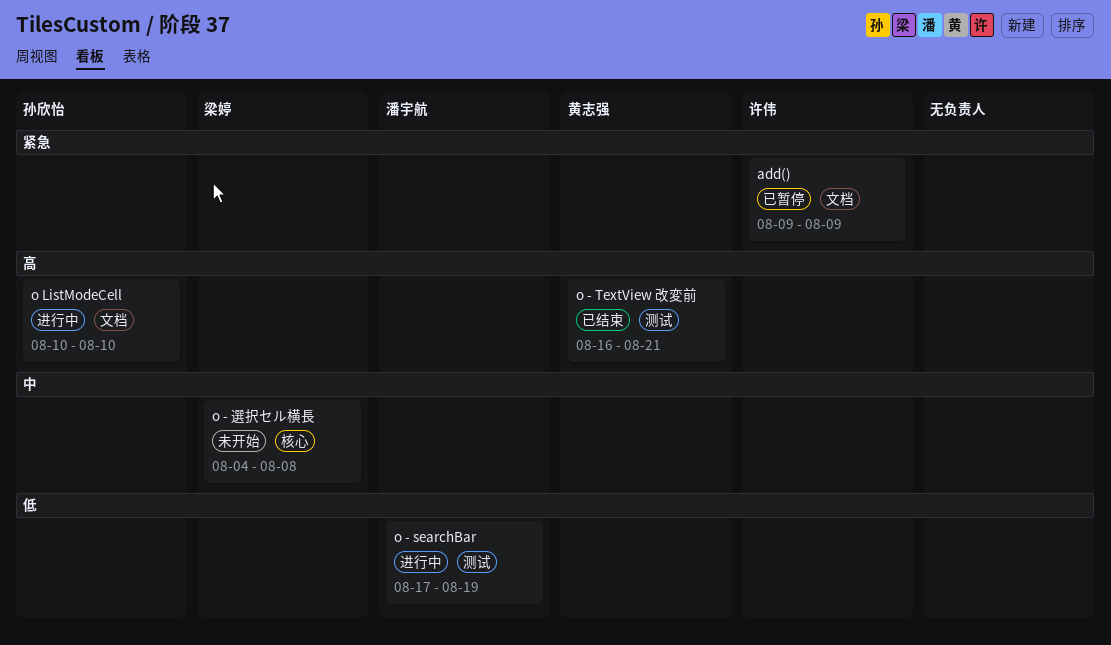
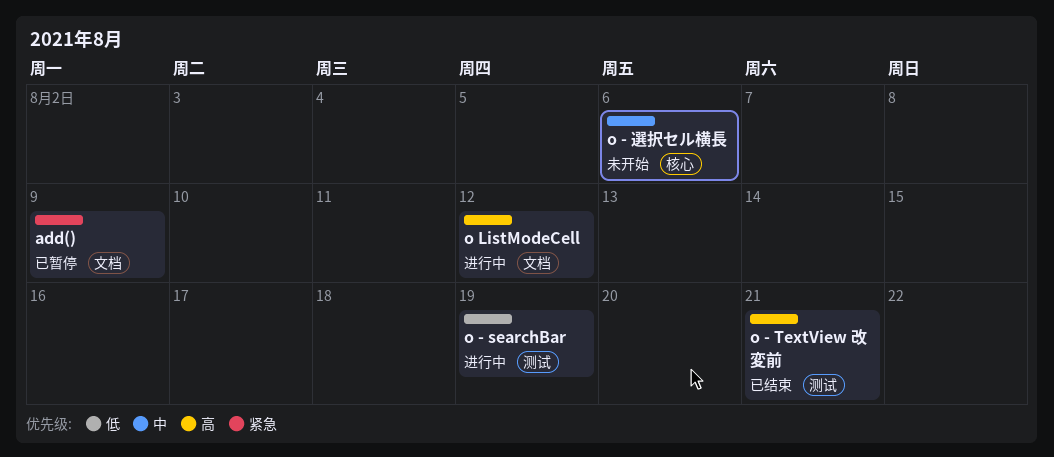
o - 選択セル横長, due: Aug 8 -> Aug 6
o ListModeCell, due: Aug 10 -> Aug 12

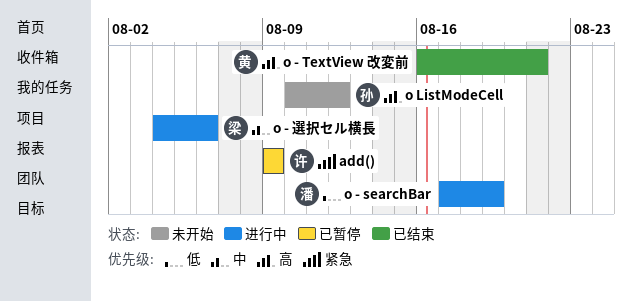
o - 選択セル横長, status: 未开始 -> 进行中
o ListModeCell, status: 进行中 -> 未开始

